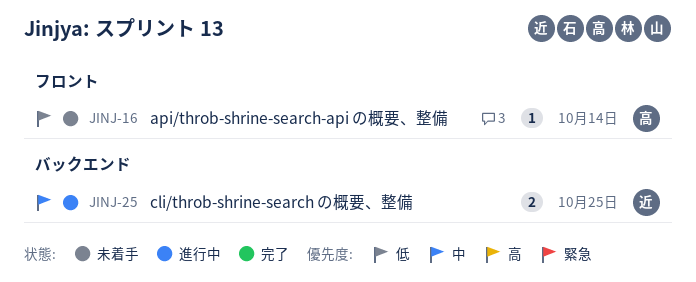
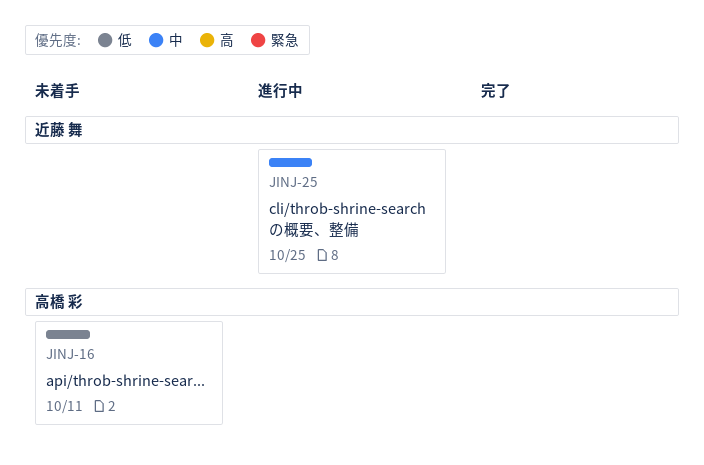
JINJ-16, due: Oct 14 -> Oct 11

